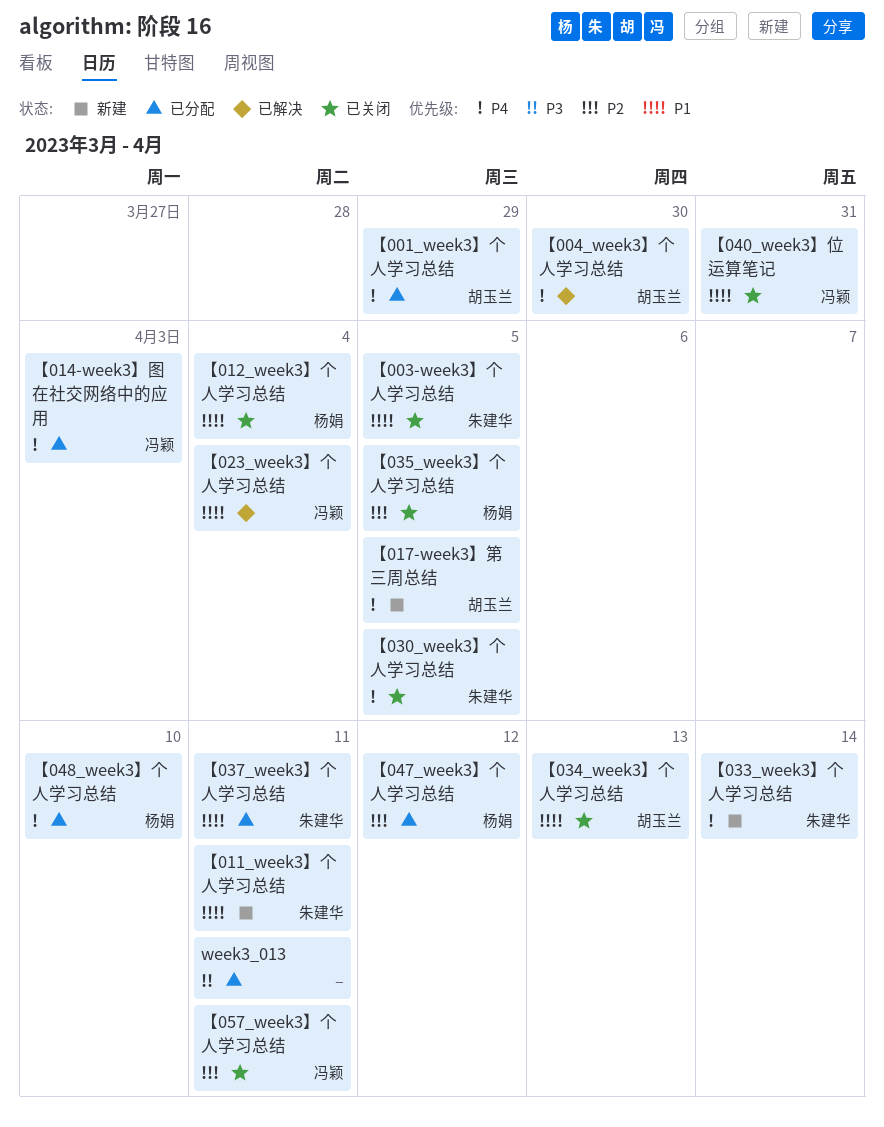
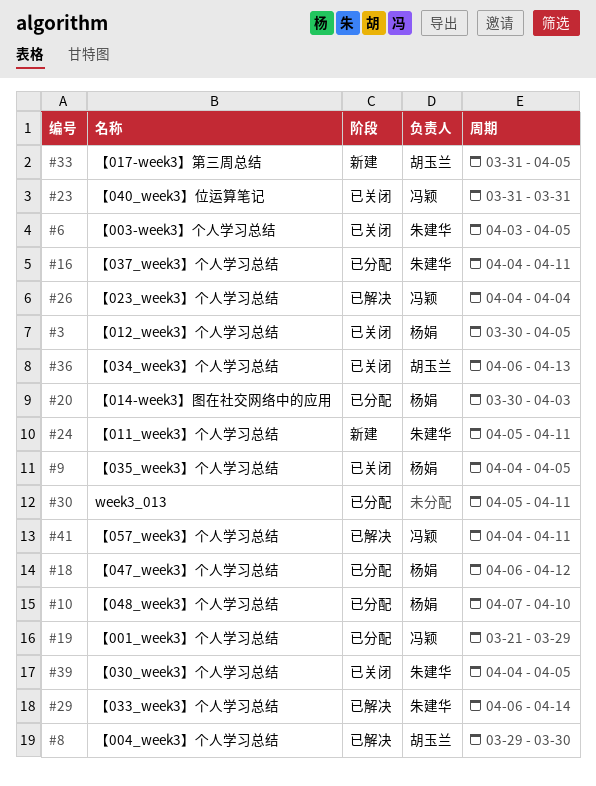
【001_week3】个人学习总结, owner: 胡玉兰 -> 冯颖
【012_week3】个人学习总结, due: Apr 4 -> Apr 5
【014-week3】图在社交网络中的应用, owner: 冯颖 -> 杨娟
【033_week3】个人学习总结, status: 新建 -> 已解决
【057_week3】个人学习总结, status: 已关闭 -> 已解决

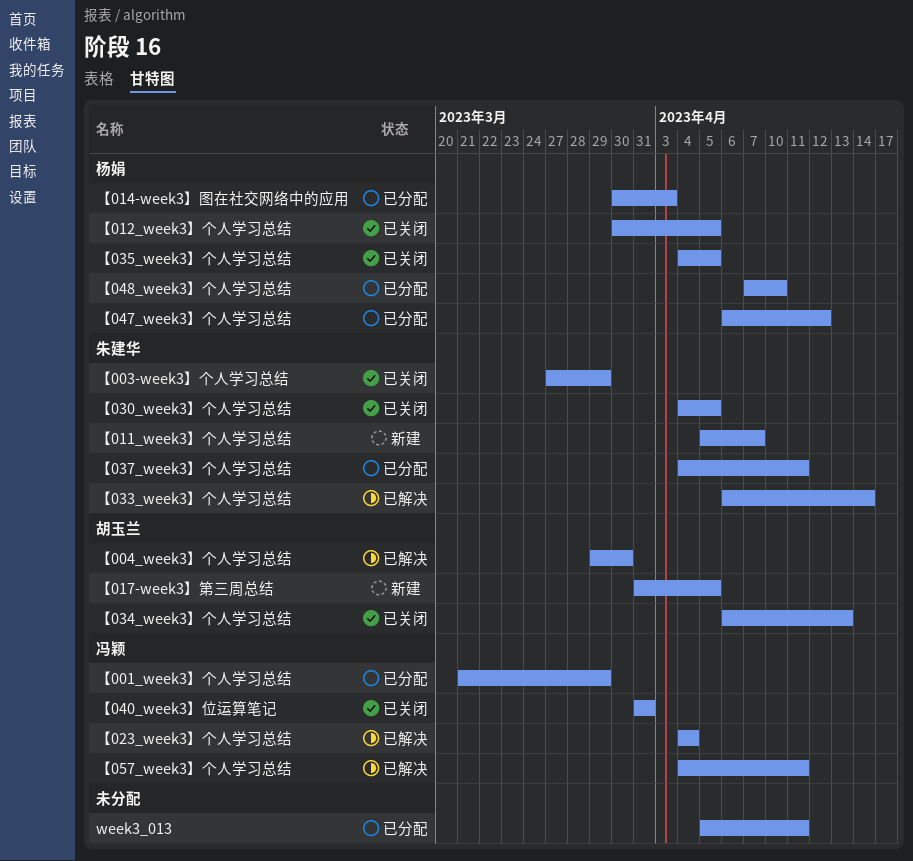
【003-week3】个人学习总结, start: Apr 3 -> Mar 27
【003-week3】个人学习总结, due: Apr 5 -> Mar 29
【011_week3】个人学习总结, due: Apr 11 -> Apr 7

